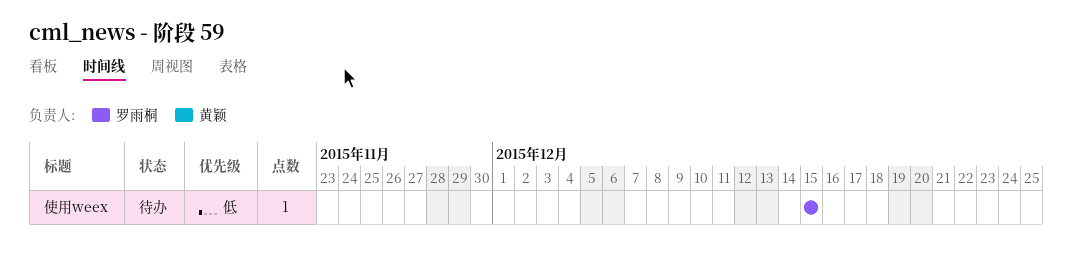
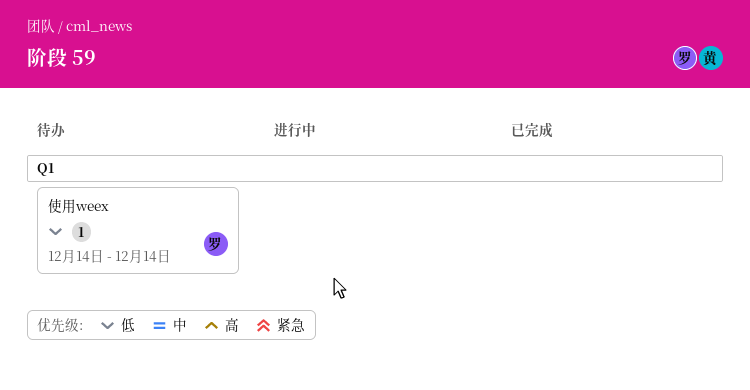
使用weex, start: Dec 15 -> Dec 14
使用weex, due: Dec 15 -> Dec 14

